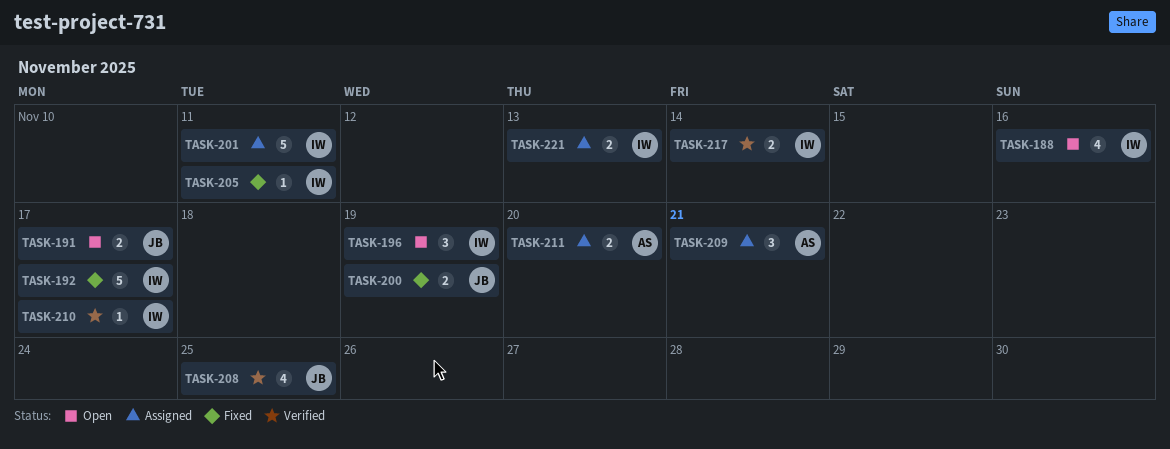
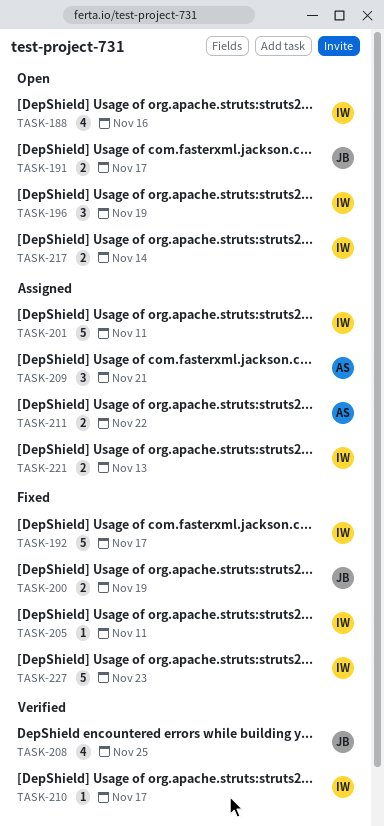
TASK-211, due: Nov 20 -> Nov 22
TASK-217, status: Verified -> Open
TASK-227: none -> present

